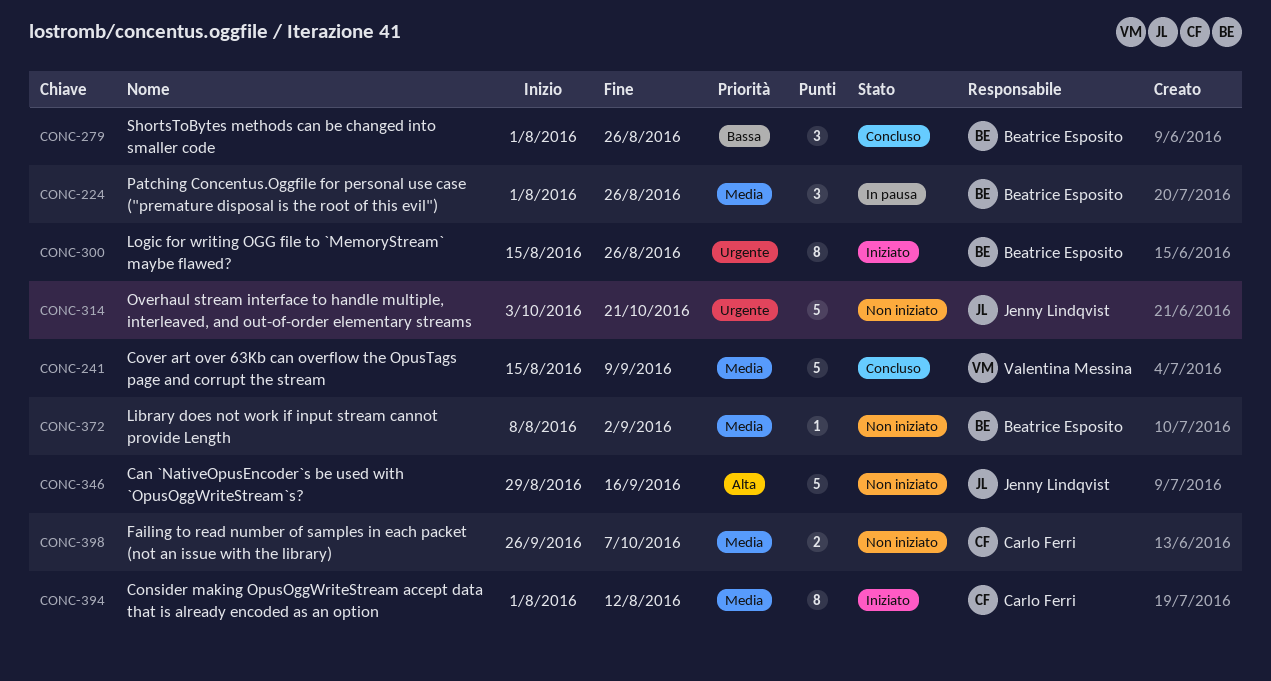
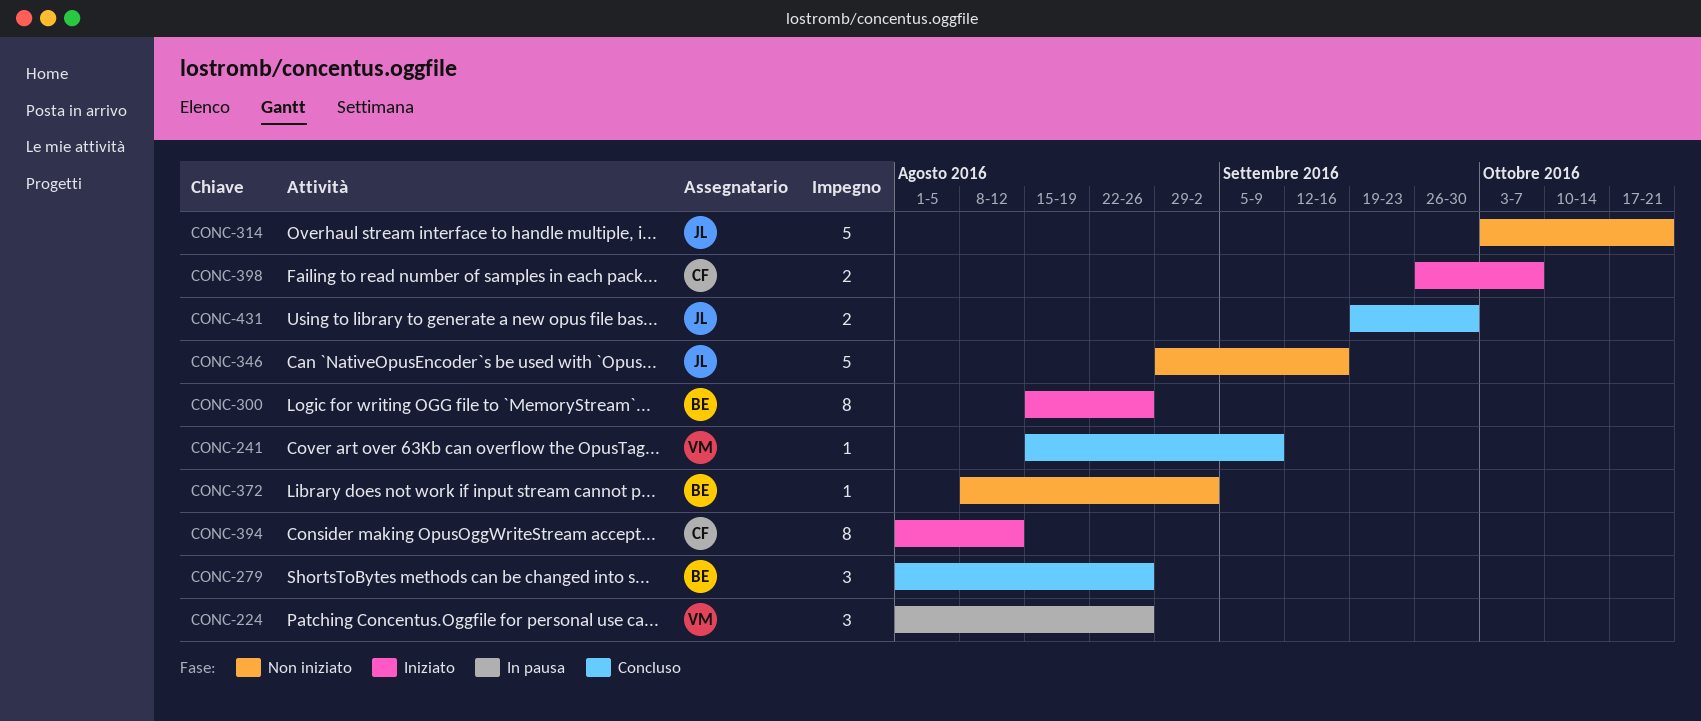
CONC-224, owner: Beatrice Esposito -> Valentina Messina
CONC-241, estimate: 5 -> 1
CONC-398, status: Non iniziato -> Iniziato
CONC-431: none -> present

